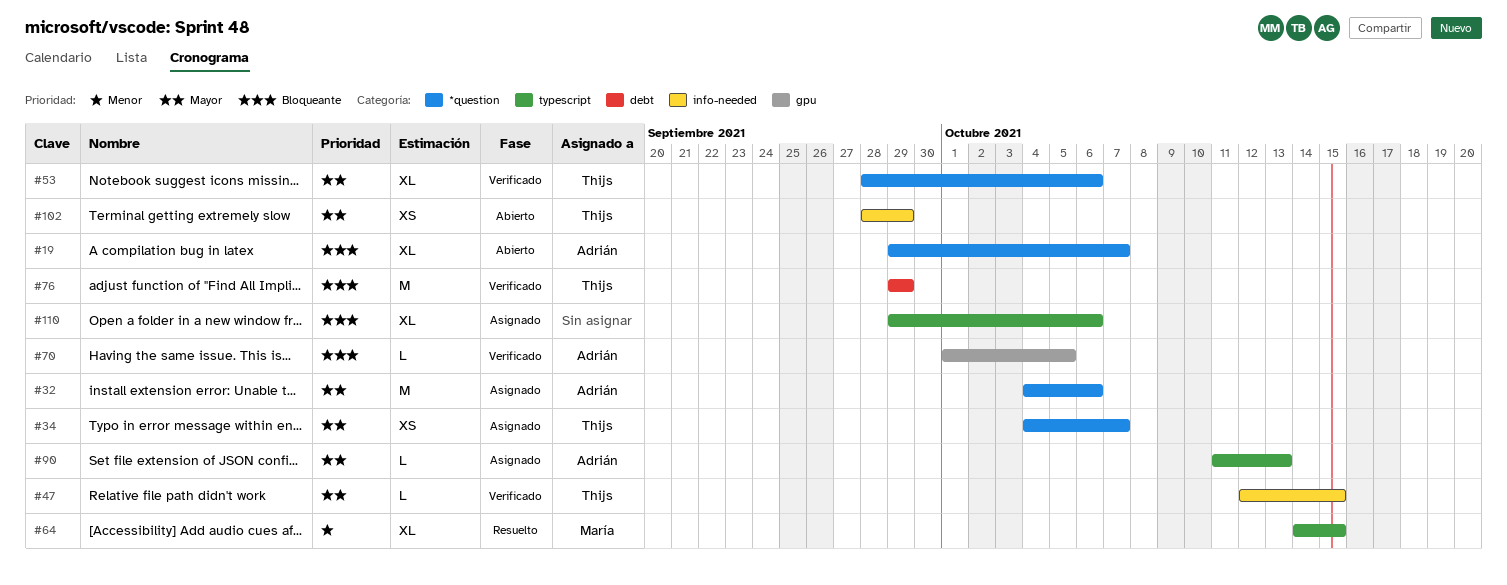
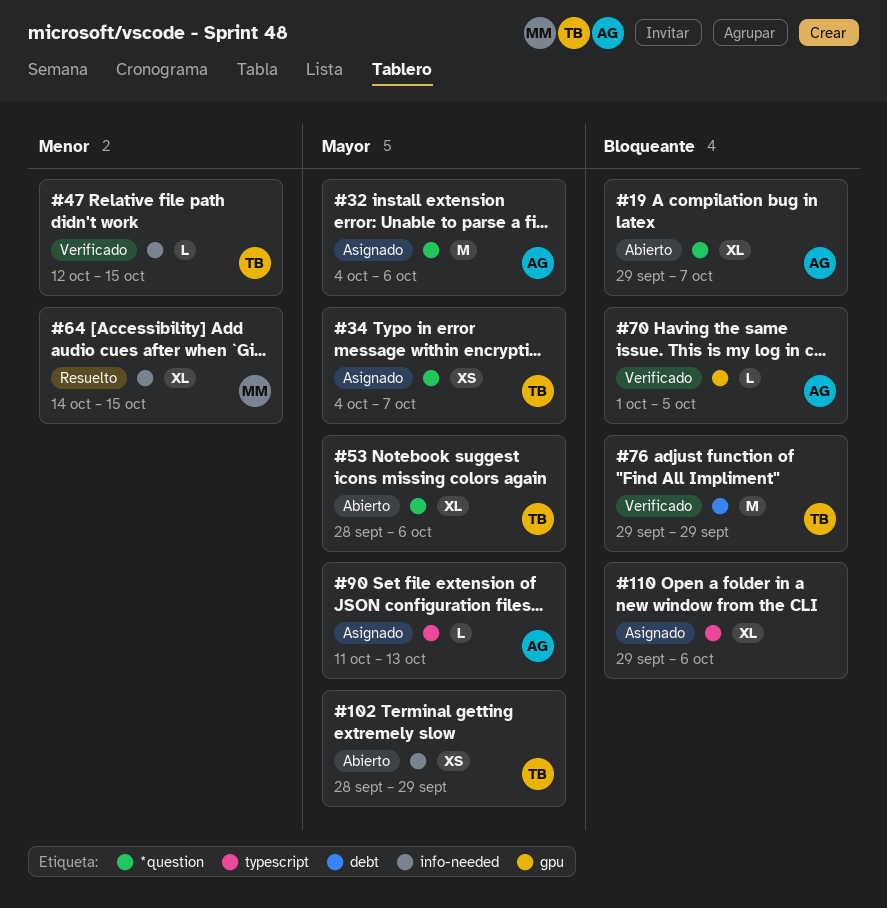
#47, priority: Mayor -> Menor
#53, status: Verificado -> Abierto
#64, label: typescript -> info-needed

